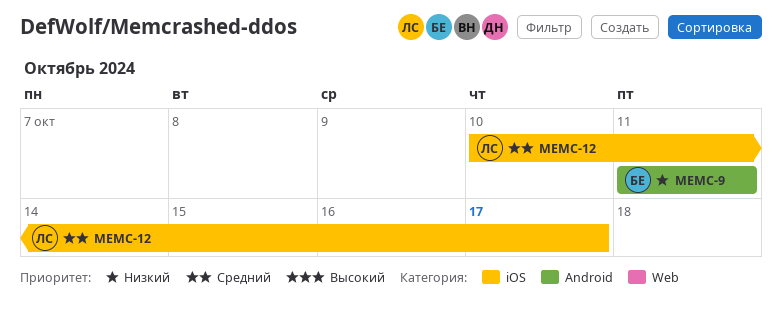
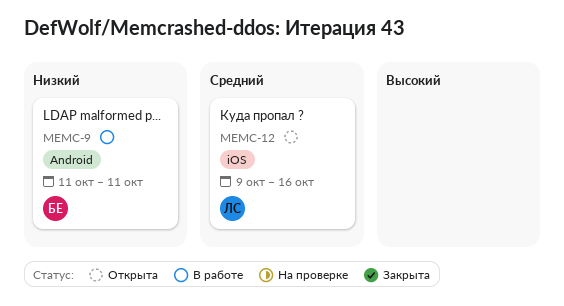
MEMC-12, start: Oct 10 -> Oct 9
MEMC-12, due: Oct 17 -> Oct 16

